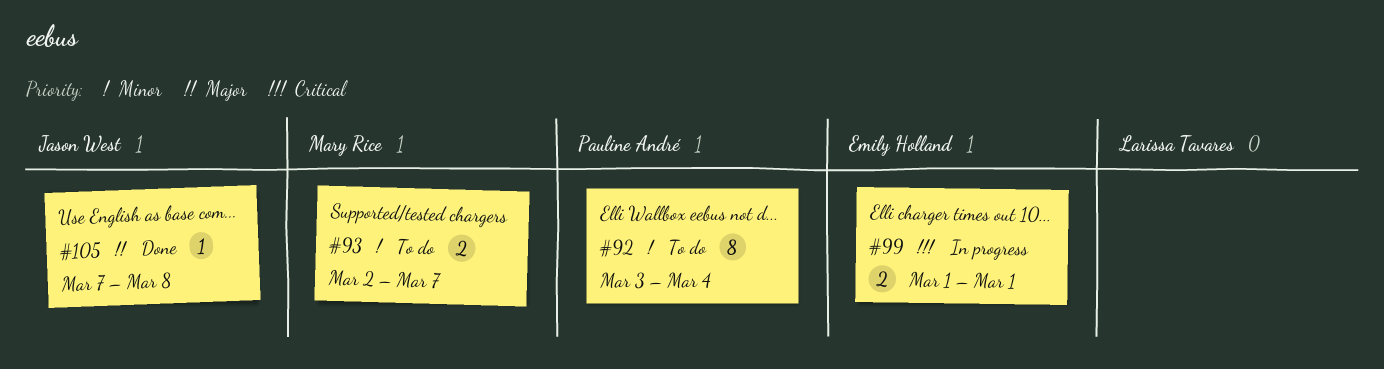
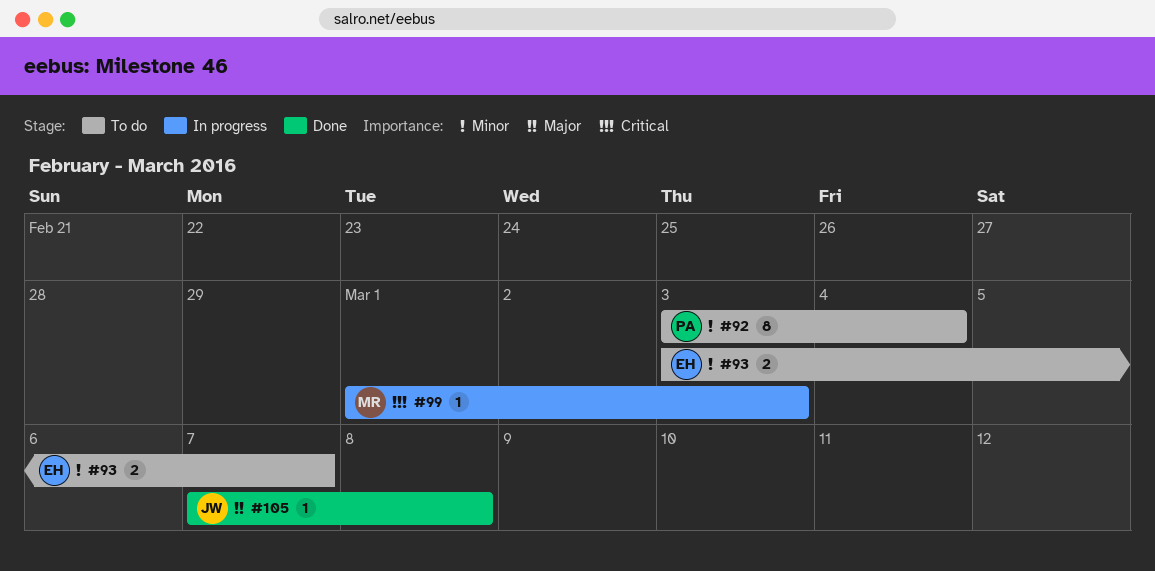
#93, owner: Mary Rice -> Emily Holland
#93, start: Mar 2 -> Mar 3
#99, owner: Emily Holland -> Mary Rice
#99, estimate: 2 -> 1
#99, due: Mar 1 -> Mar 3

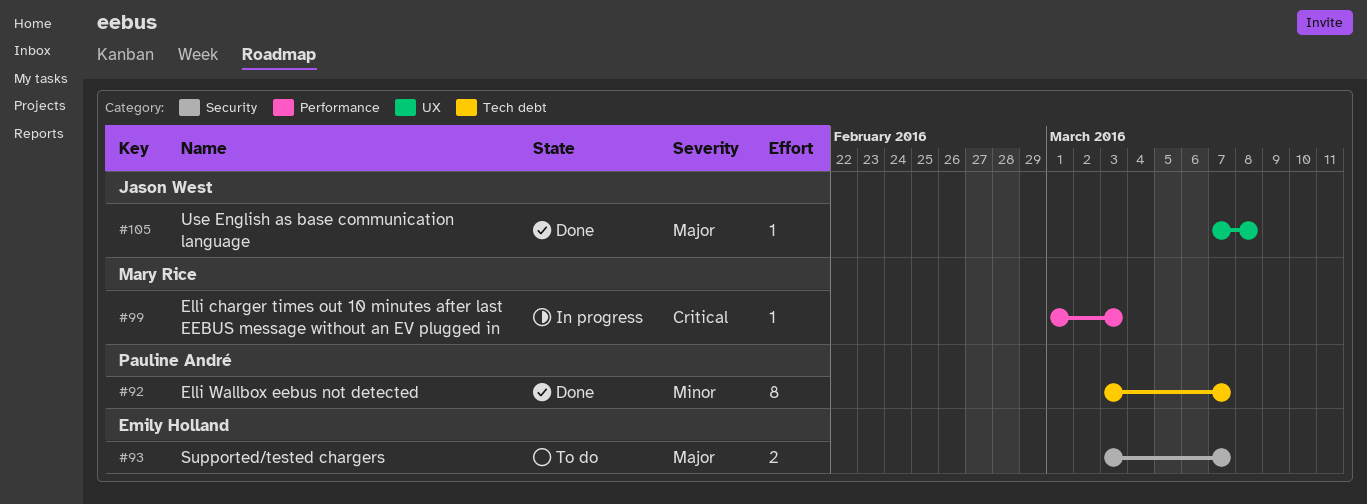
#92, status: To do -> Done
#92, due: Mar 4 -> Mar 7
#93, priority: Minor -> Major

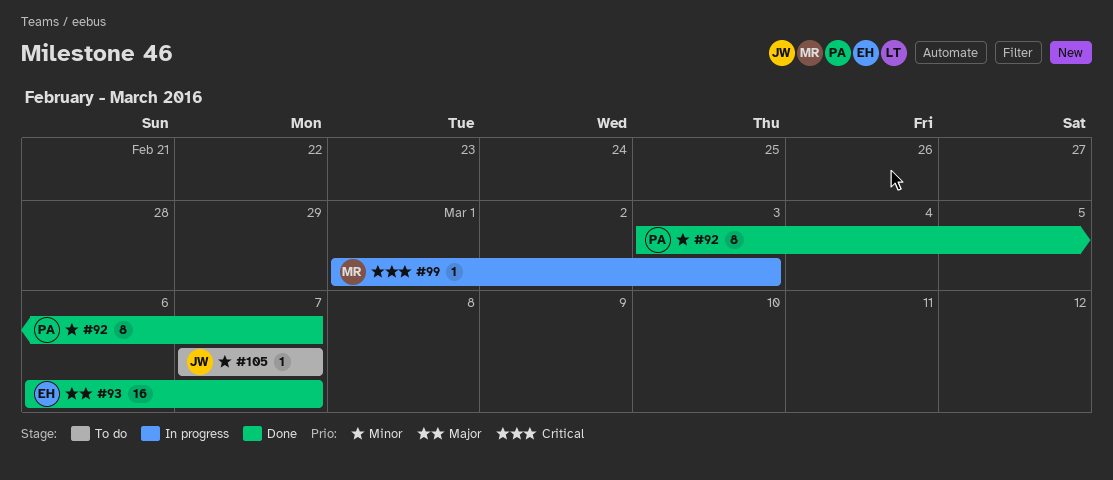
#93, status: To do -> Done
#93, estimate: 2 -> 16
#93, start: Mar 3 -> Mar 6
#105, status: Done -> To do
#105, priority: Major -> Minor
#105, due: Mar 8 -> Mar 7

